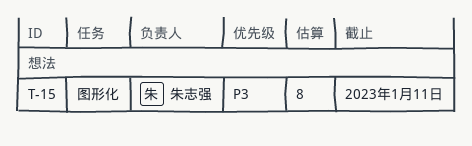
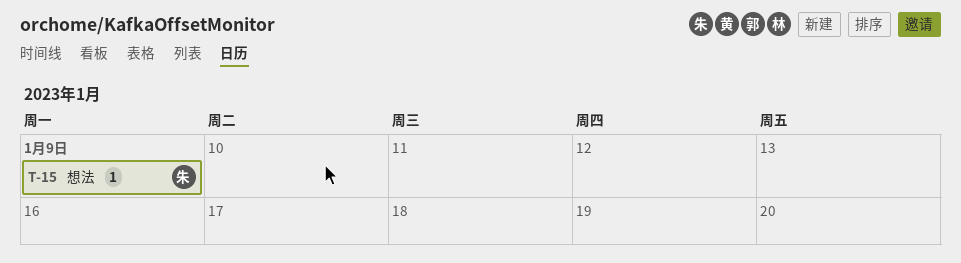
T-15, estimate: 8 -> 1
T-15, due: Jan 11 -> Jan 9

